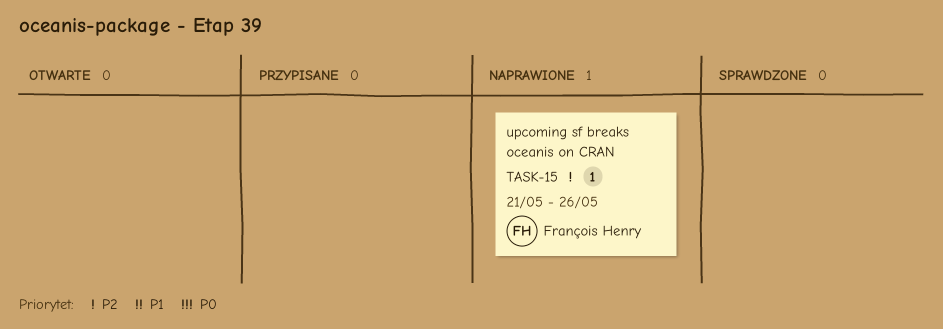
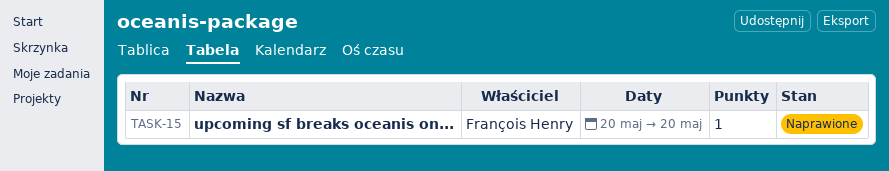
TASK-15, start: May 21 -> May 20
TASK-15, due: May 26 -> May 20

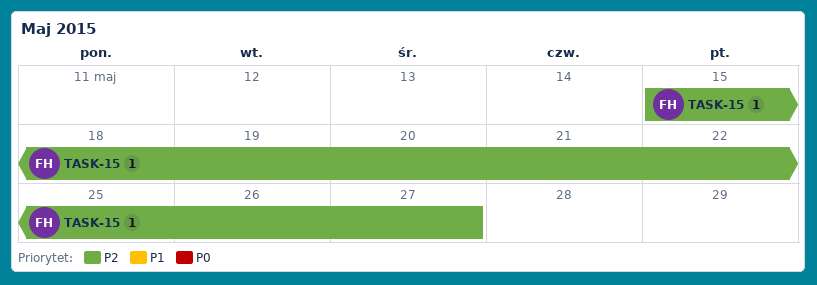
TASK-15, start: May 20 -> May 15
TASK-15, due: May 20 -> May 27

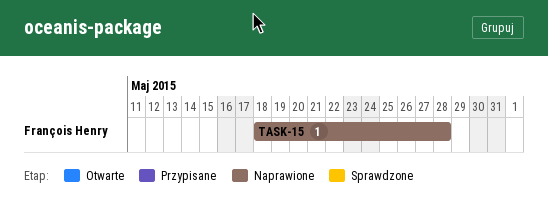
TASK-15, start: May 15 -> May 18
TASK-15, due: May 27 -> May 28

